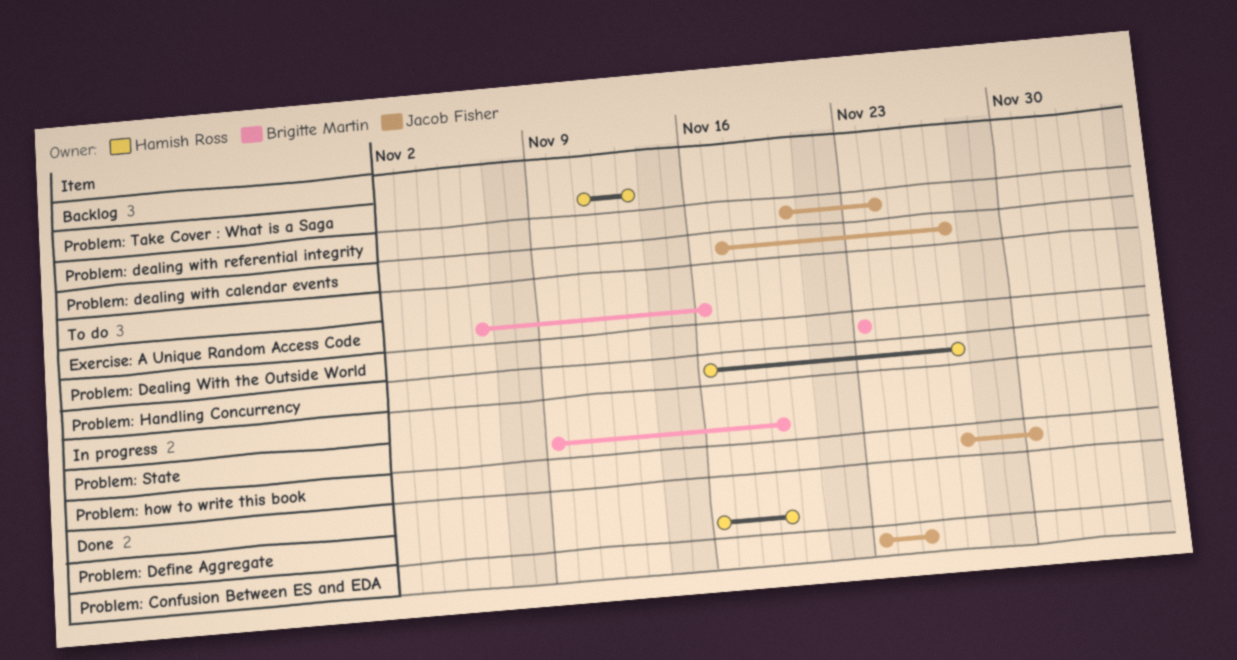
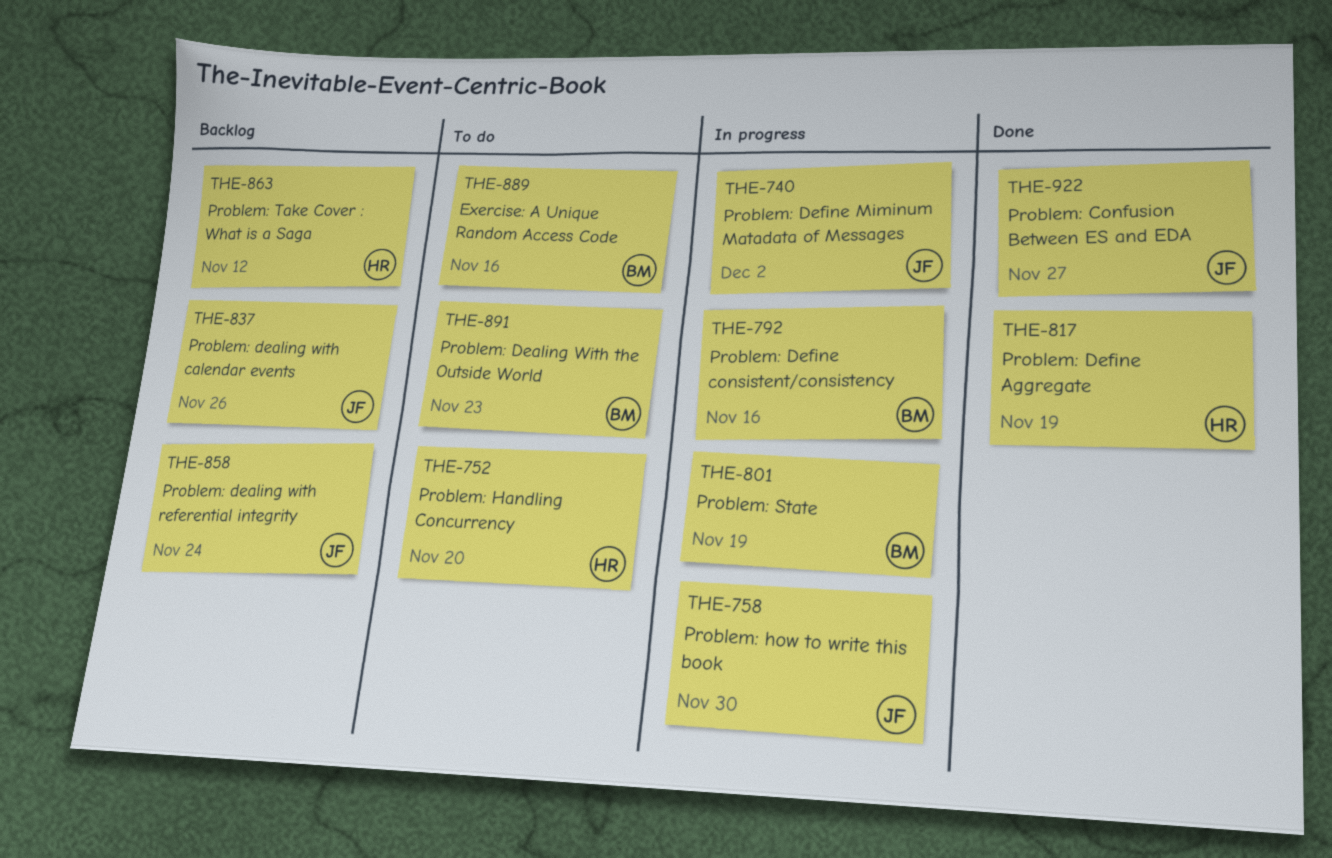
Problem: Confusion Between ES and EDA, due: Nov 25 -> Nov 27
Problem: dealing with calendar events, due: Nov 27 -> Nov 26
Problem: Define consistent/consistency: none -> present
Problem: Define Miminum Matadata of Messages: none -> present
Problem: Handling Concurrency, due: Nov 27 -> Nov 20
Problem: Take Cover : What is a Saga, due: Nov 13 -> Nov 12

